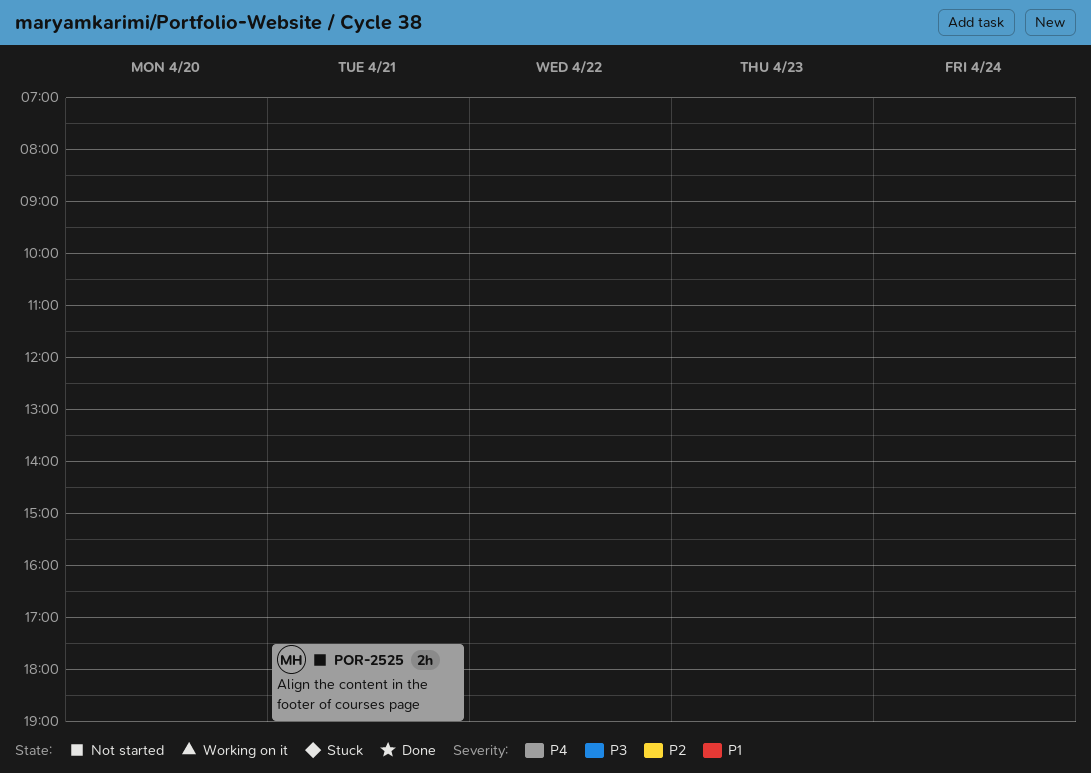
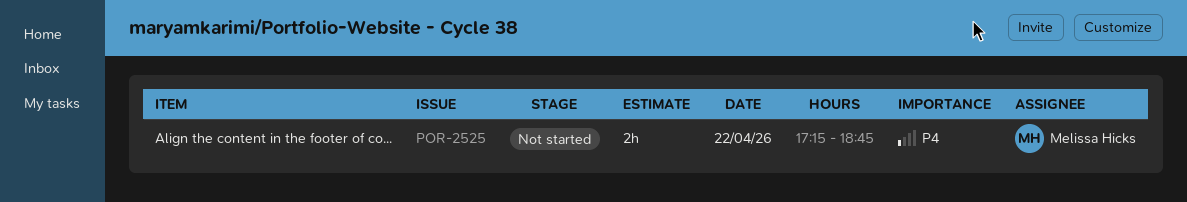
POR-2525, day: Apr 21 -> Apr 22
POR-2525, begins: 17:30 -> 17:15
POR-2525, ends: 19:00 -> 18:45

